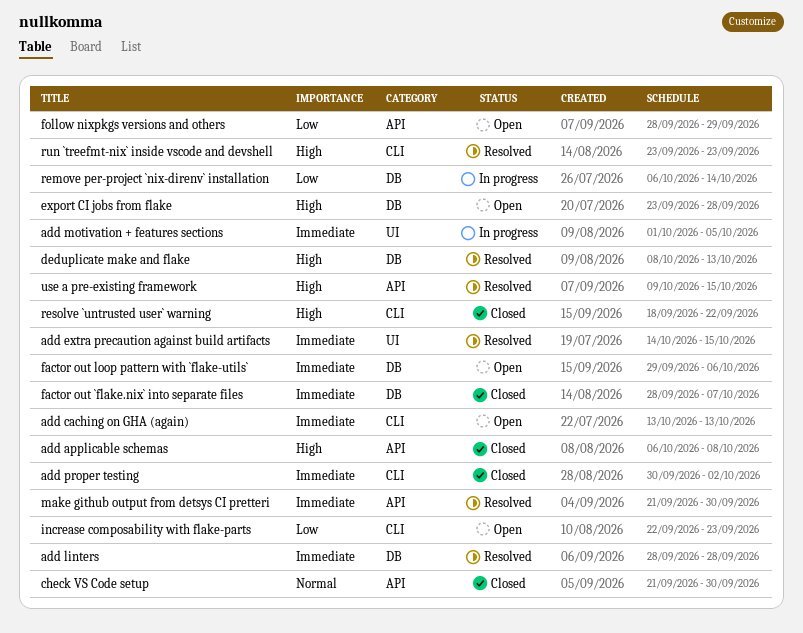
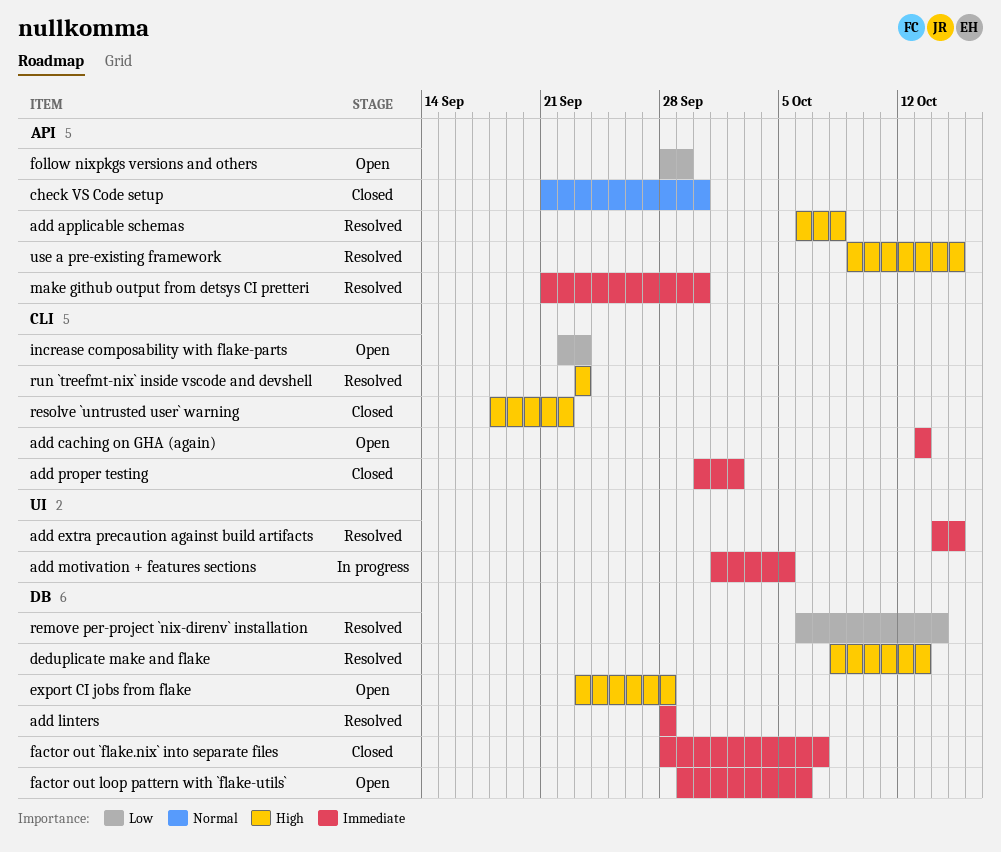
add applicable schemas, status: Closed -> Resolved
remove per-project `nix-direnv` installation, status: In progress -> Resolved

